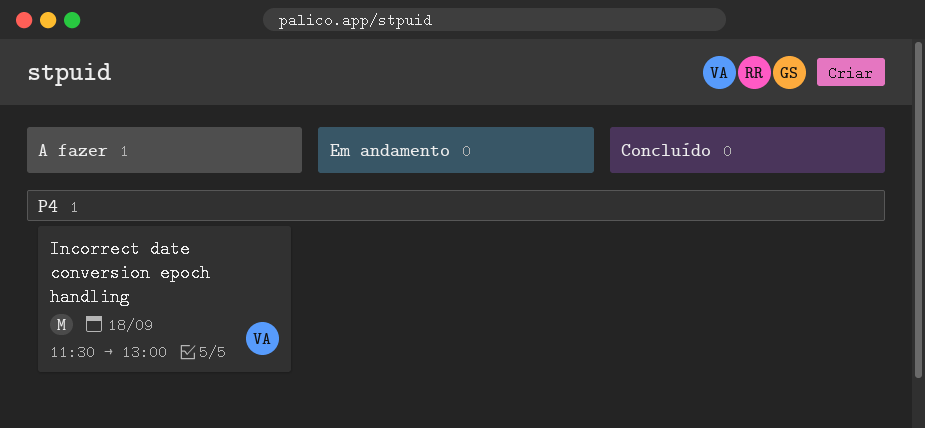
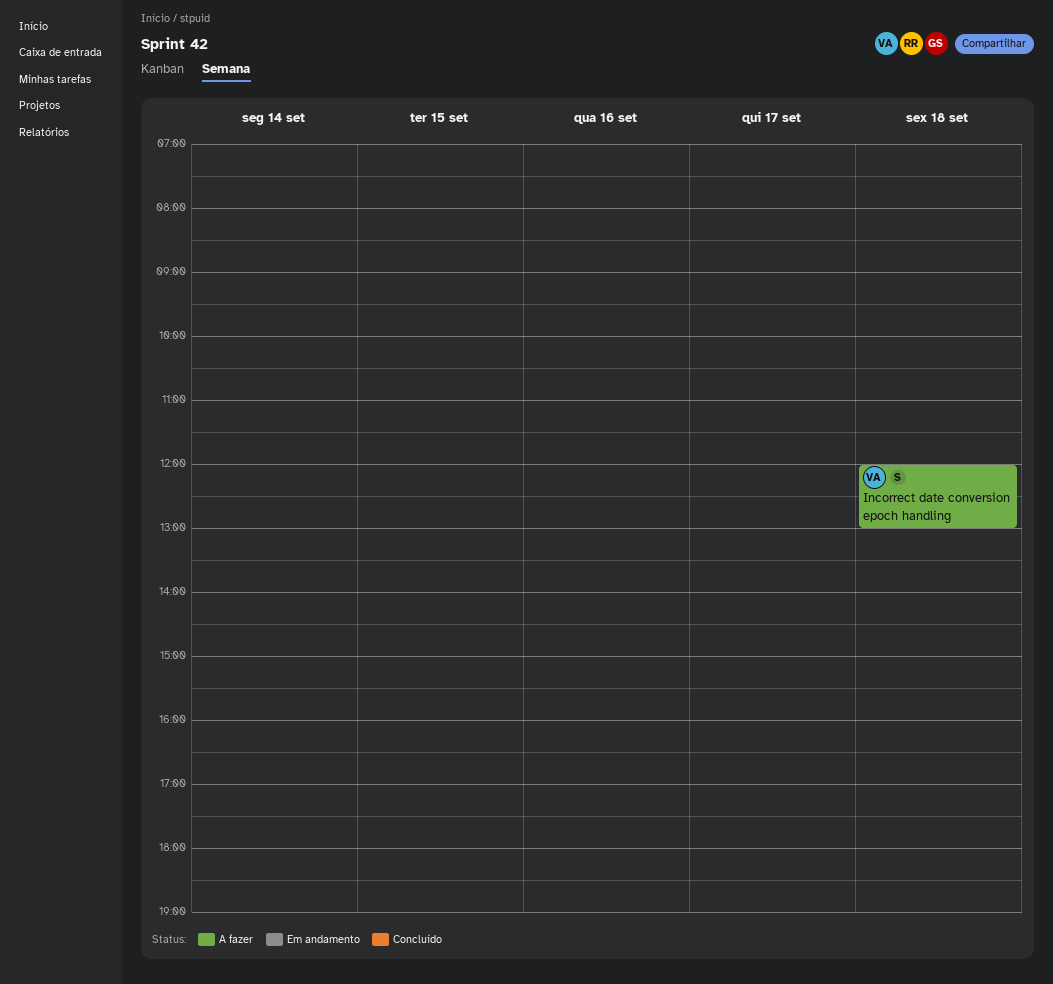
Incorrect date conversion epoch handling, estimate: M -> S
Incorrect date conversion epoch handling, begins: 11:30 -> 12:00

